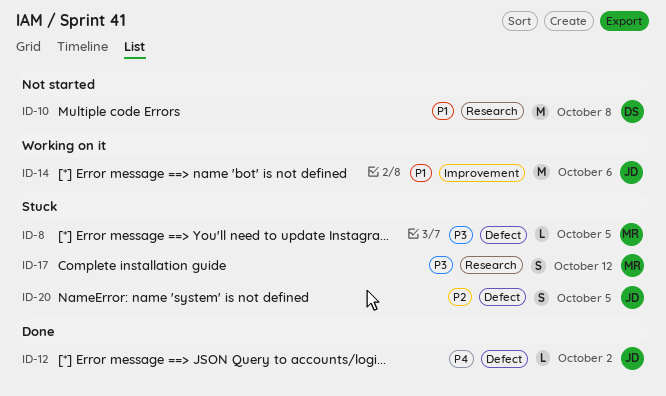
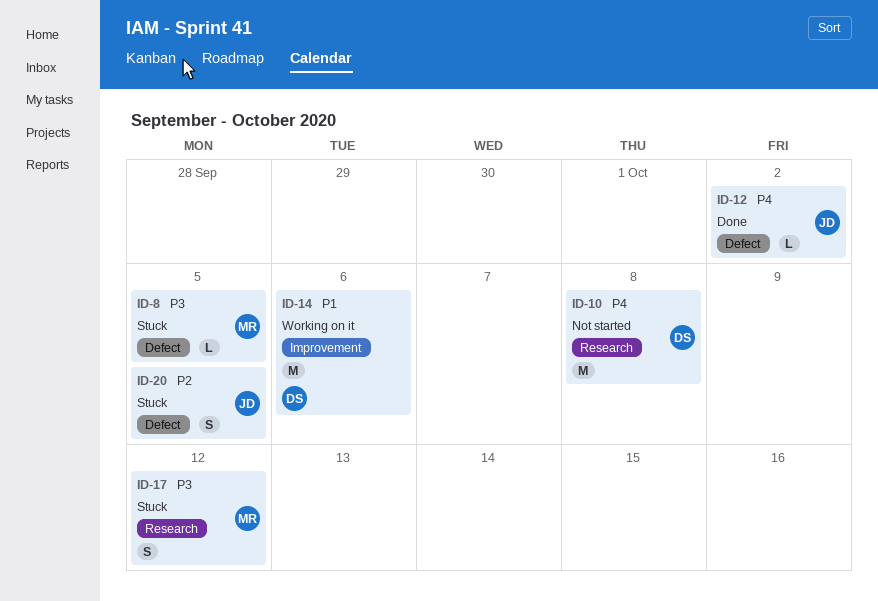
ID-10, priority: P1 -> P4
ID-14, owner: JD -> DS

